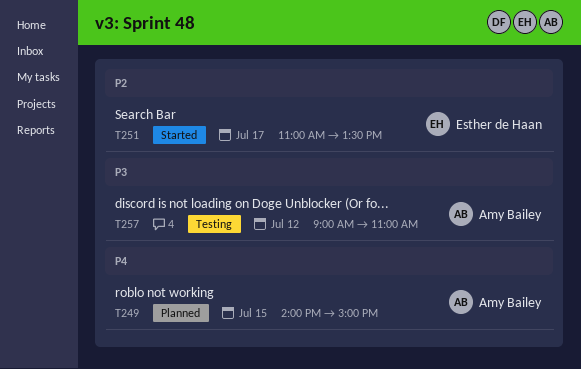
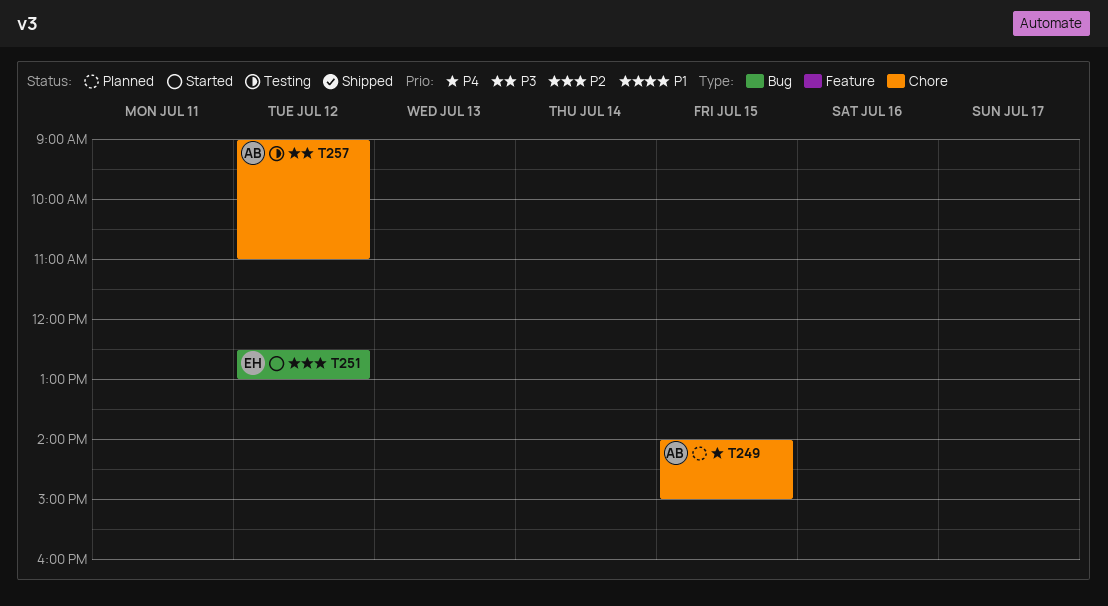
T251, day: Jul 17 -> Jul 12
T251, begins: 11:00 -> 12:30
T251, ends: 13:30 -> 13:00

